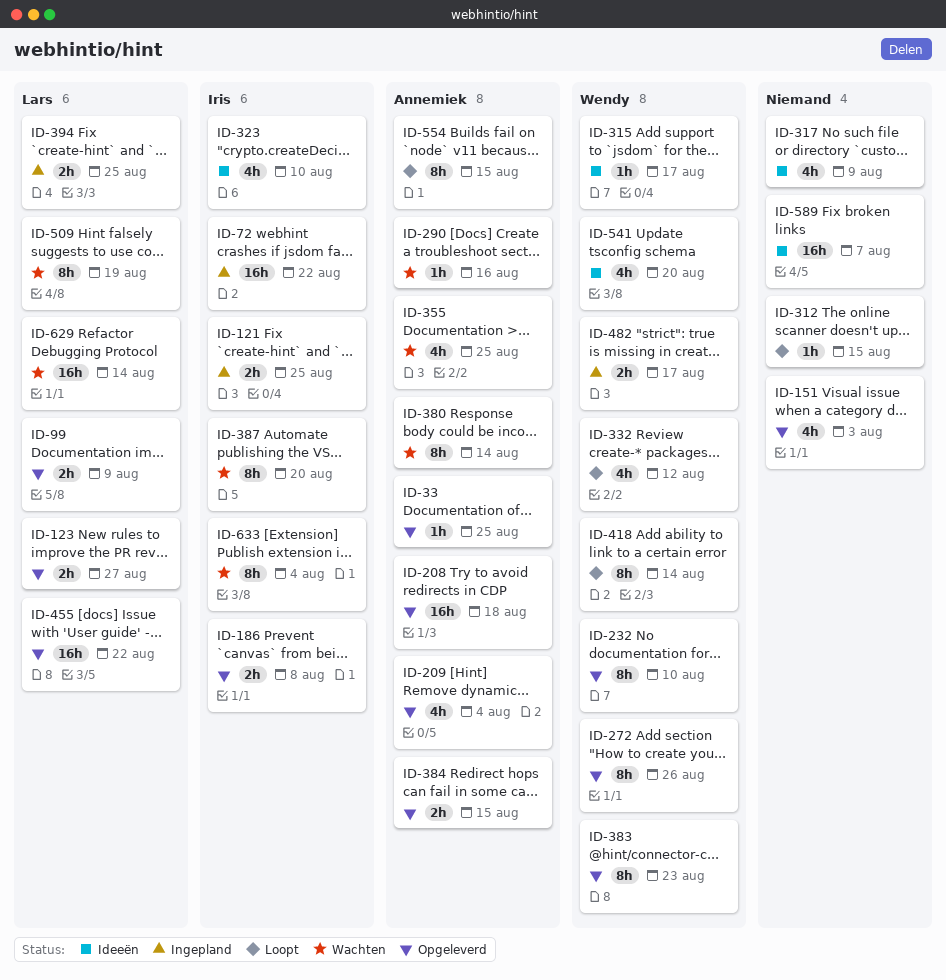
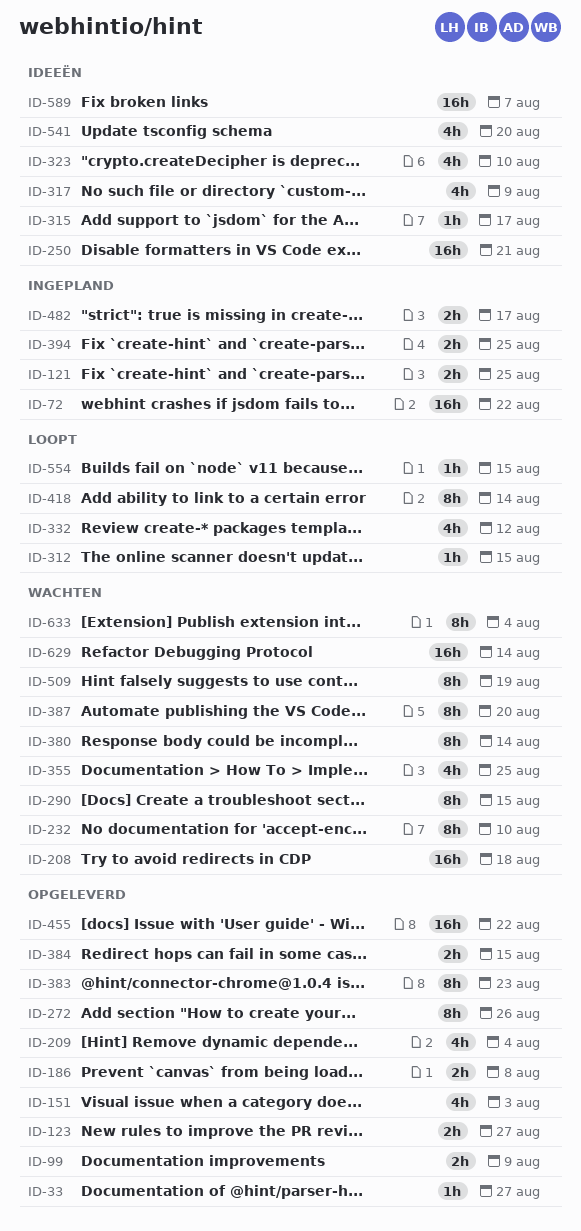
ID-33, due: Aug 25 -> Aug 27
ID-208, status: Opgeleverd -> Wachten
ID-232, status: Opgeleverd -> Wachten
ID-250: none -> present
ID-290, estimate: 1h -> 8h
ID-290, due: Aug 16 -> Aug 15
ID-554, estimate: 8h -> 1h

